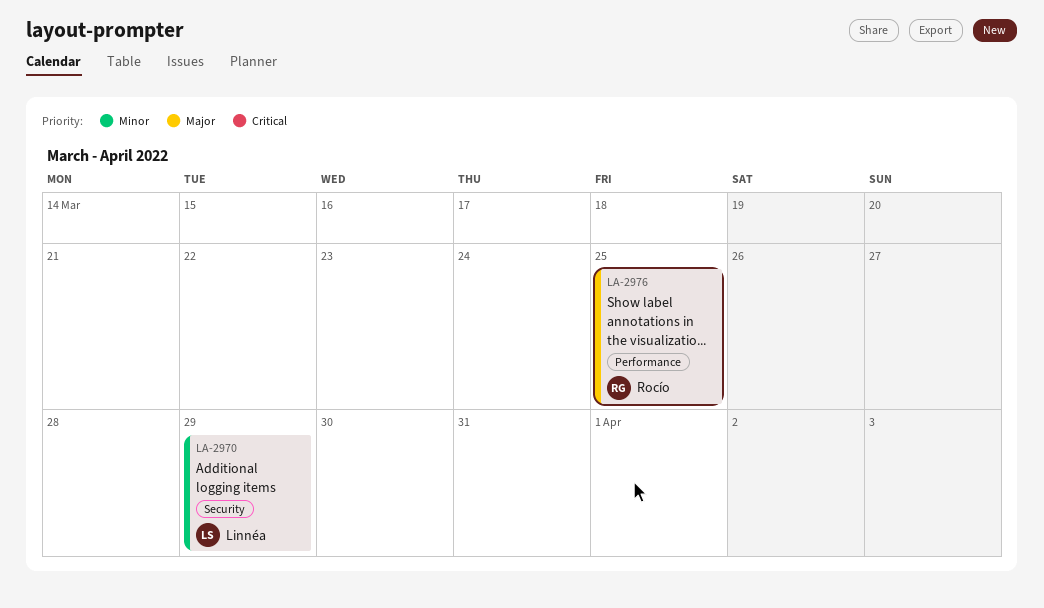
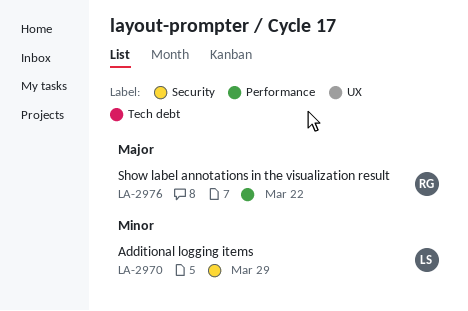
LA-2976, due: Mar 25 -> Mar 22

